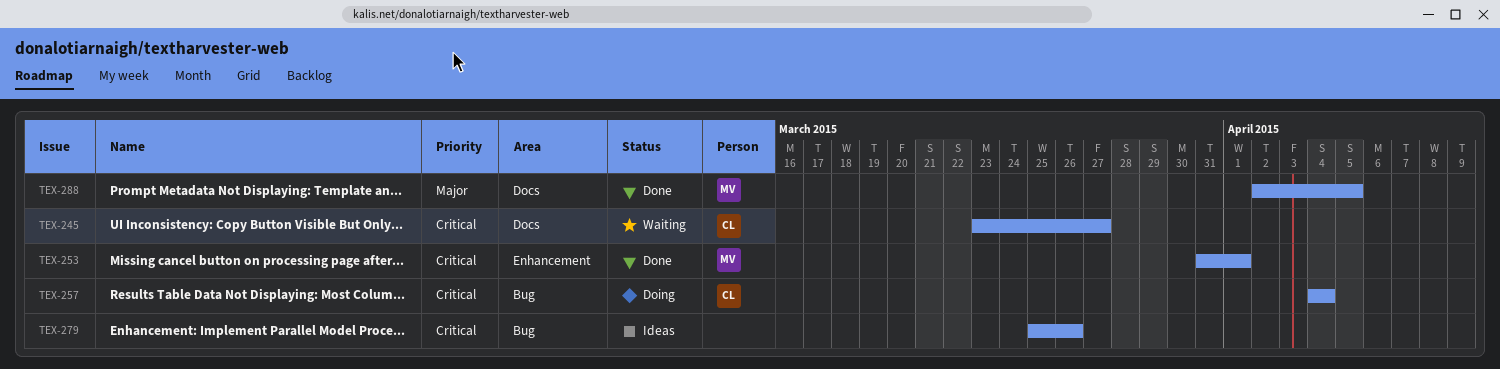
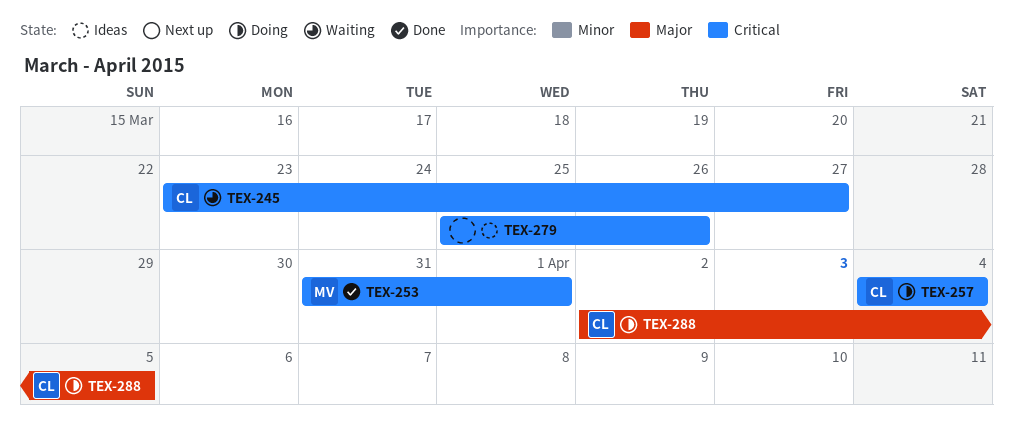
TEX-288, status: Done -> Doing
TEX-288, owner: MV -> CL

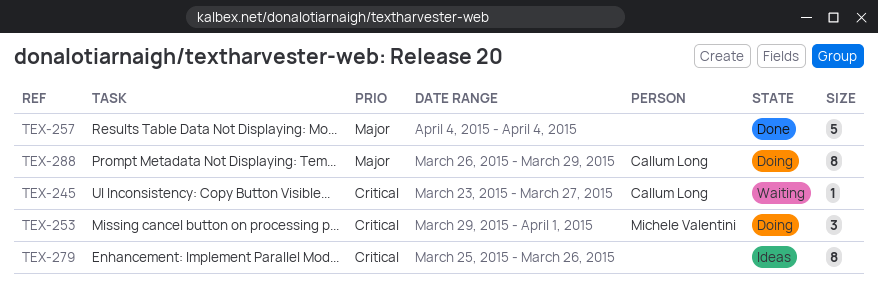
TEX-253, status: Done -> Doing
TEX-253, start: Mar 31 -> Mar 29
TEX-257, status: Doing -> Done
TEX-257, owner: Callum Long -> none
TEX-257, priority: Critical -> Major
TEX-288, start: Apr 2 -> Mar 26
TEX-288, due: Apr 5 -> Mar 29

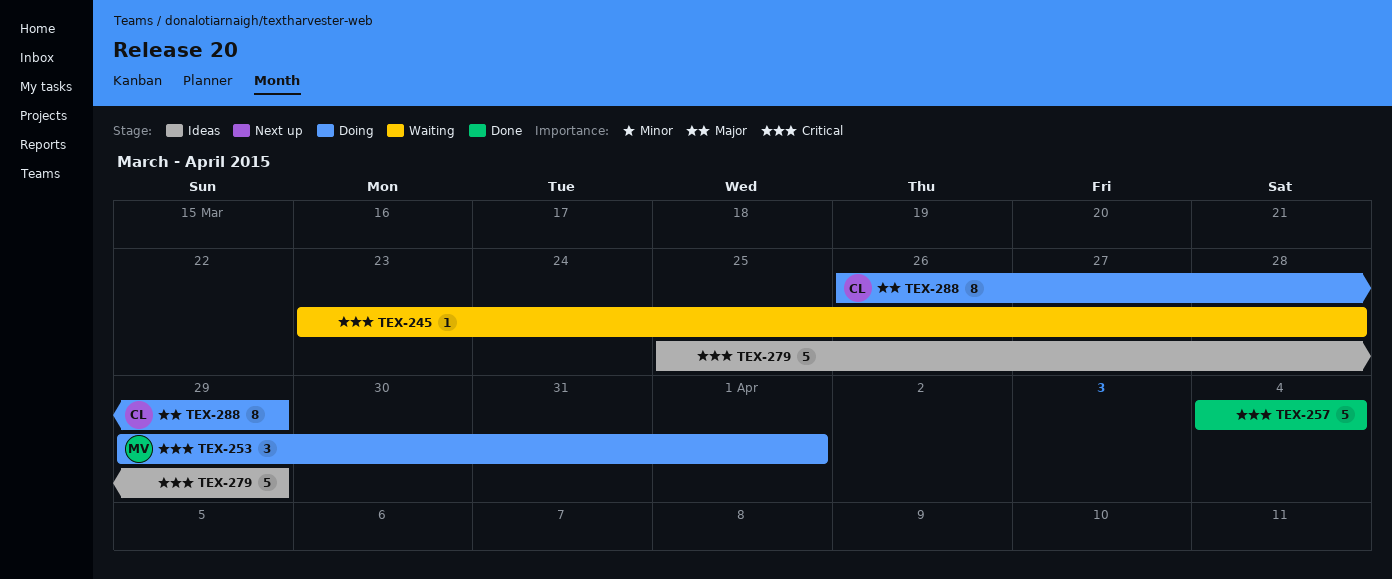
TEX-245, owner: Callum Long -> none
TEX-245, due: Mar 27 -> Mar 28
TEX-257, priority: Major -> Critical
TEX-279, estimate: 8 -> 5
TEX-279, due: Mar 26 -> Mar 29

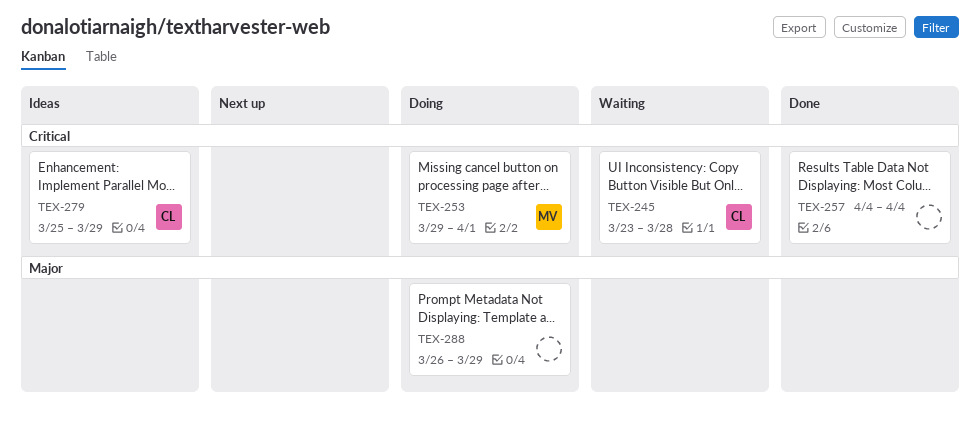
TEX-245, owner: none -> CL
TEX-279, owner: none -> CL
TEX-288, owner: CL -> none

